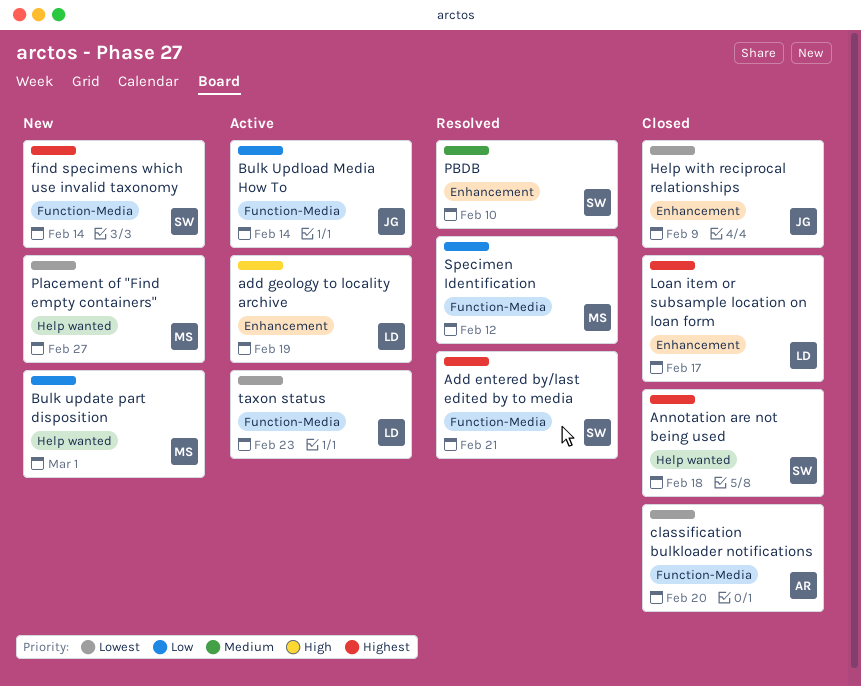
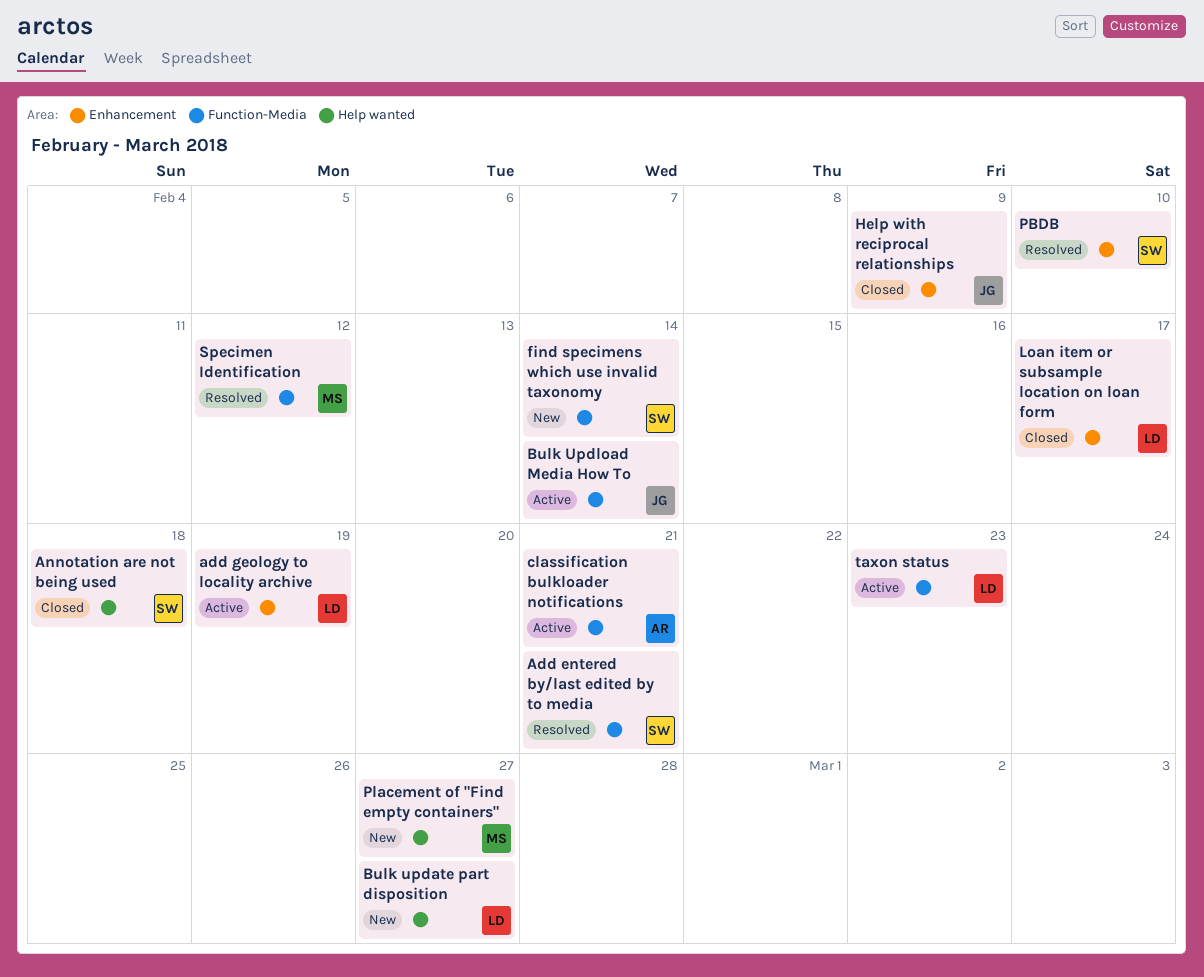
Bulk update part disposition, owner: MS -> LD
Bulk update part disposition, due: Mar 1 -> Feb 27
classification bulkloader notifications, status: Closed -> Active
classification bulkloader notifications, due: Feb 20 -> Feb 21

